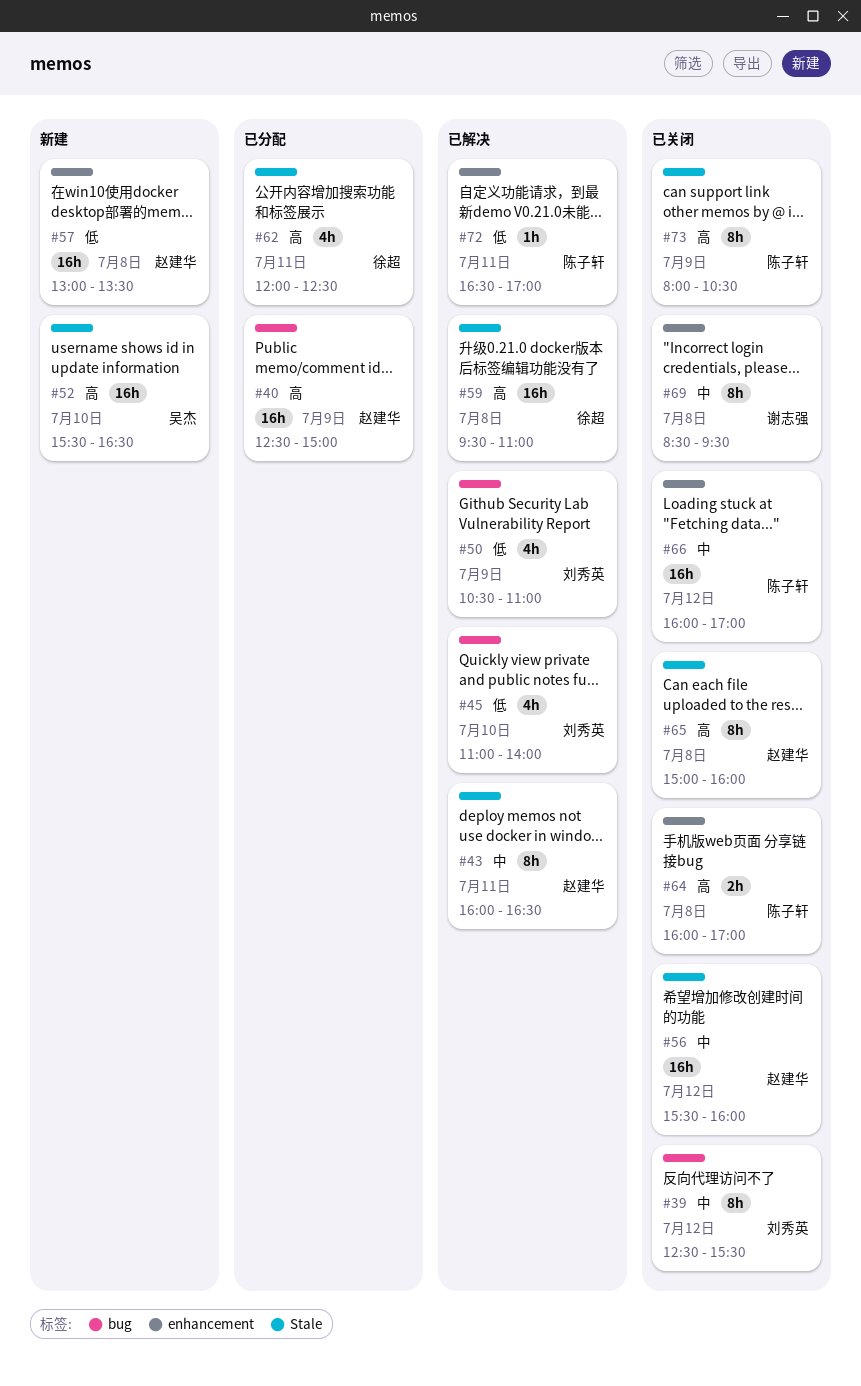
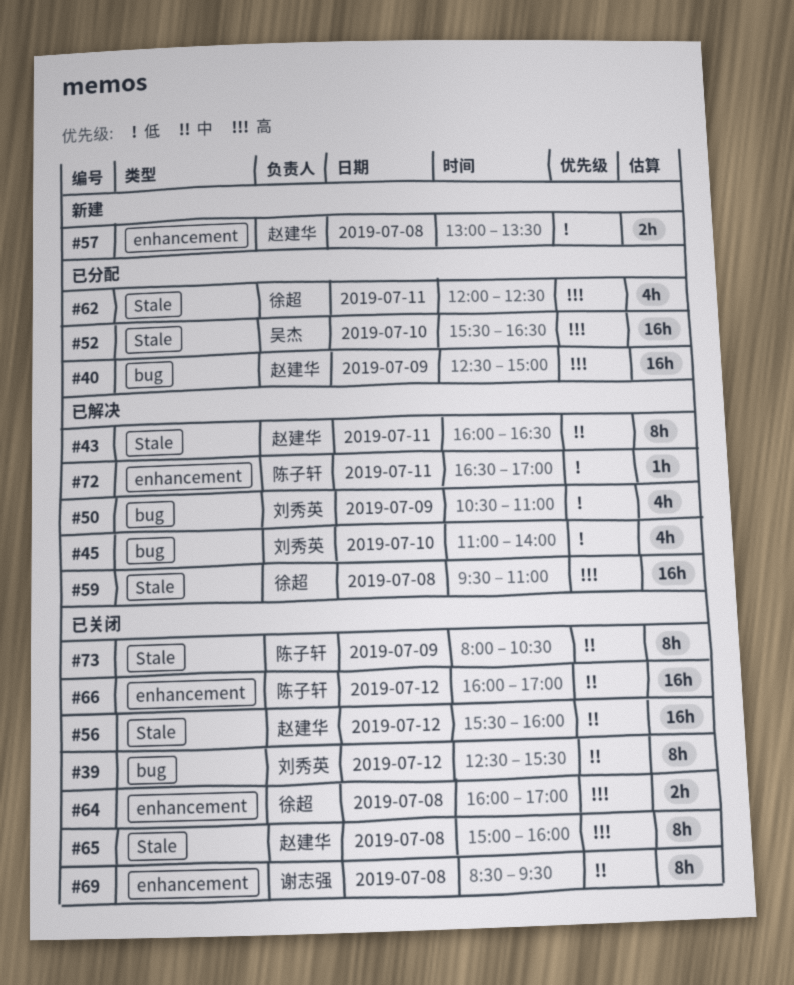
#52, status: 新建 -> 已分配
#57, estimate: 16h -> 2h
#64, owner: 陈子轩 -> 徐超
#73, priority: 高 -> 中

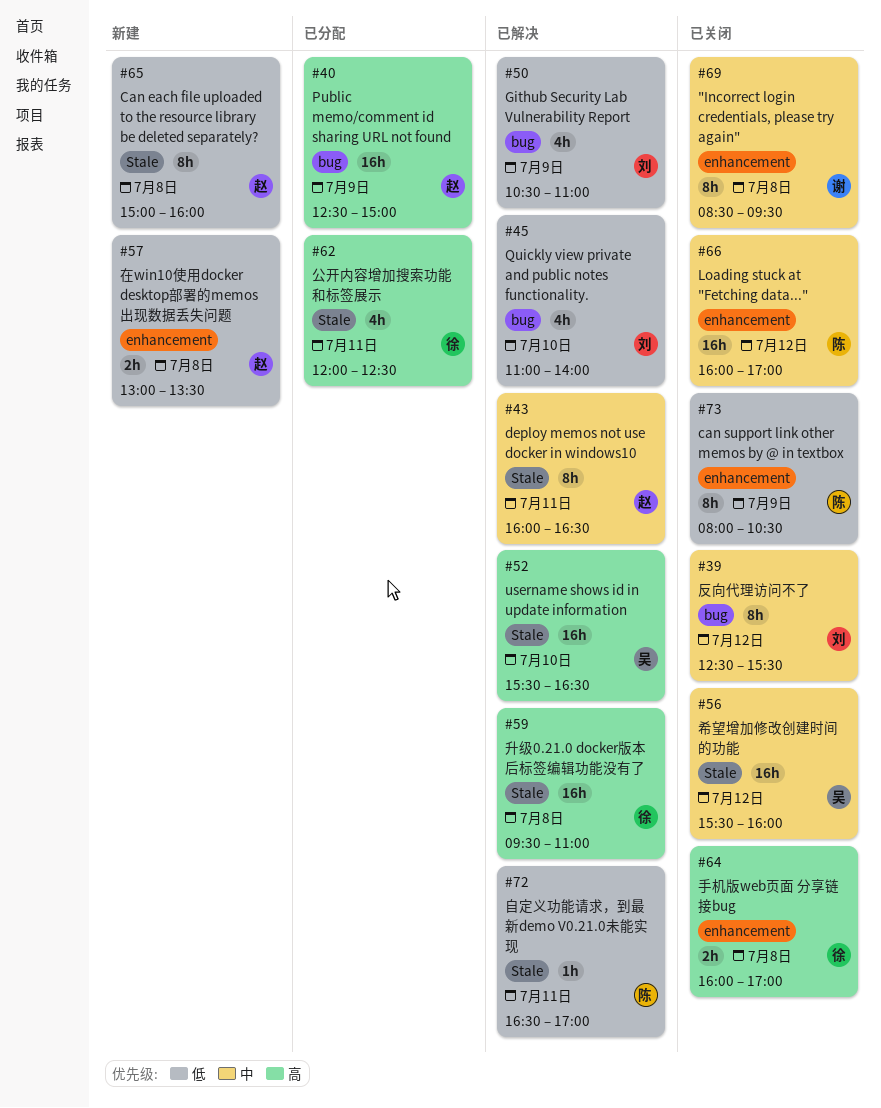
#52, status: 已分配 -> 已解决
#56, owner: 赵建华 -> 吴杰
#65, status: 已关闭 -> 新建
#65, priority: 高 -> 低
#72, label: enhancement -> Stale
#73, priority: 中 -> 低
#73, label: Stale -> enhancement

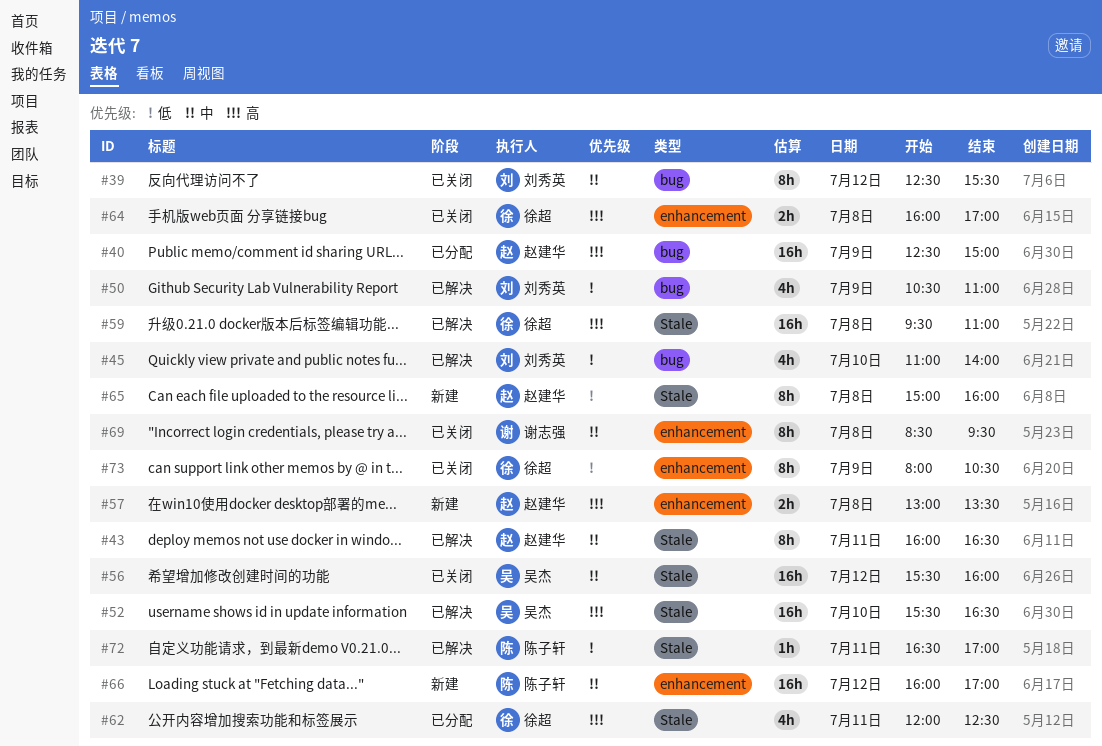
#57, priority: 低 -> 高
#66, status: 已关闭 -> 新建
#73, owner: 陈子轩 -> 徐超

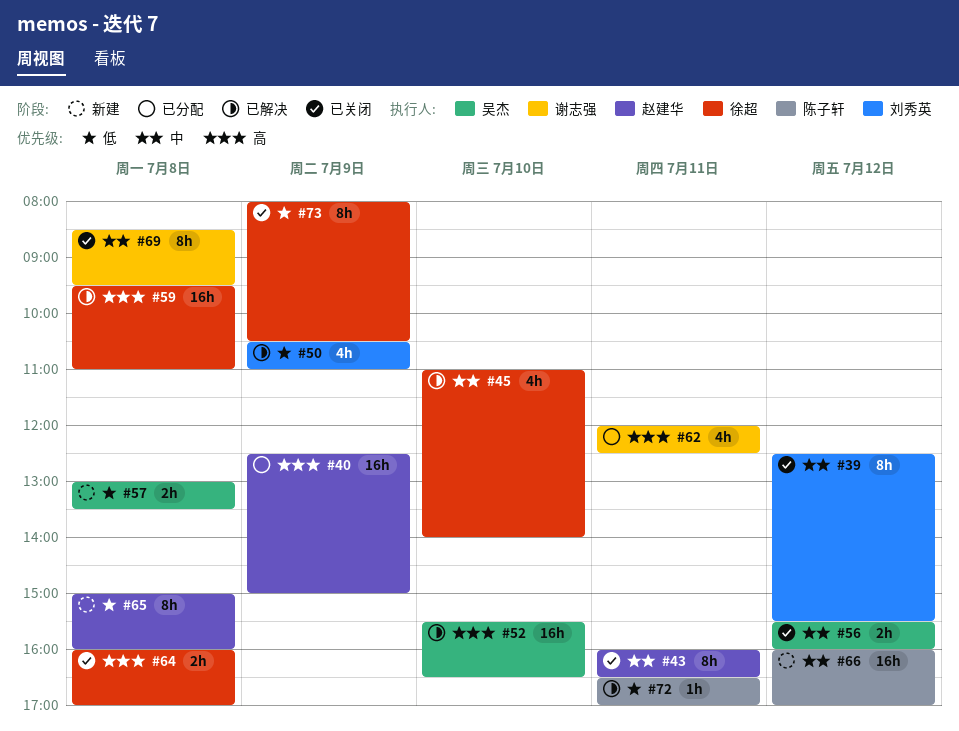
#43, status: 已解决 -> 已关闭
#45, owner: 刘秀英 -> 徐超
#45, priority: 低 -> 中
#56, estimate: 16h -> 2h
#57, owner: 赵建华 -> 吴杰
#57, priority: 高 -> 低
#62, owner: 徐超 -> 谢志强

